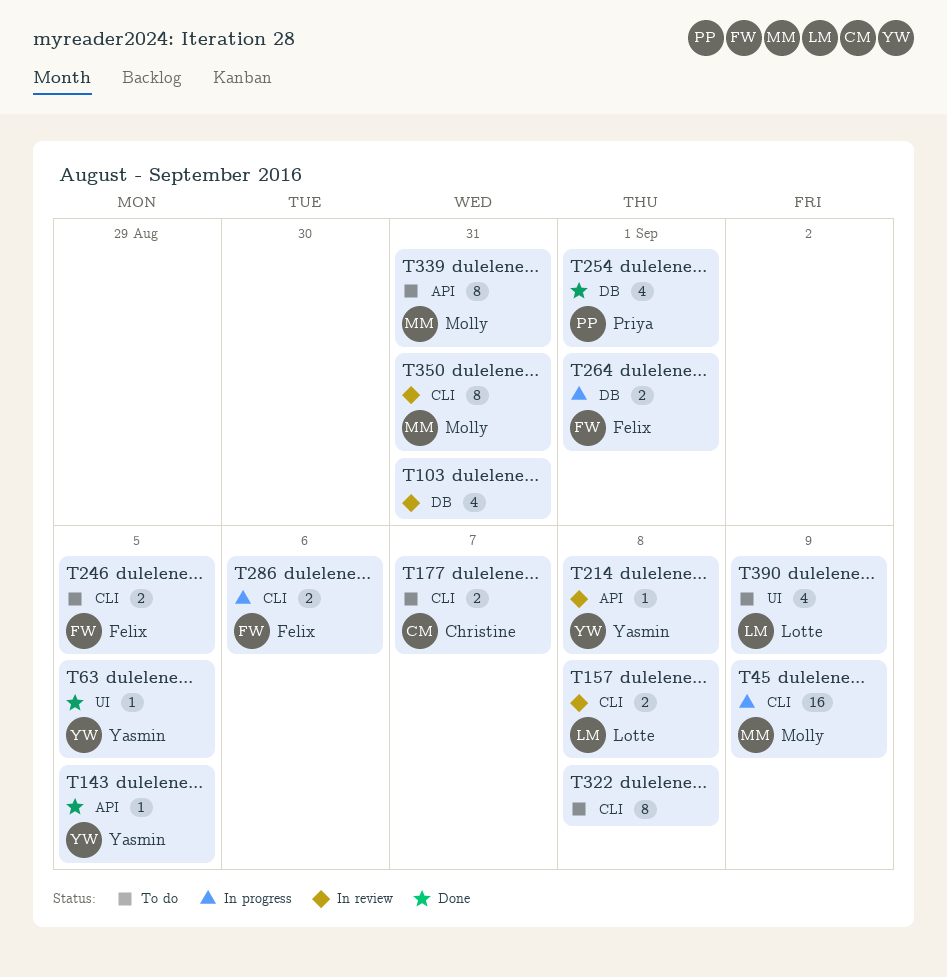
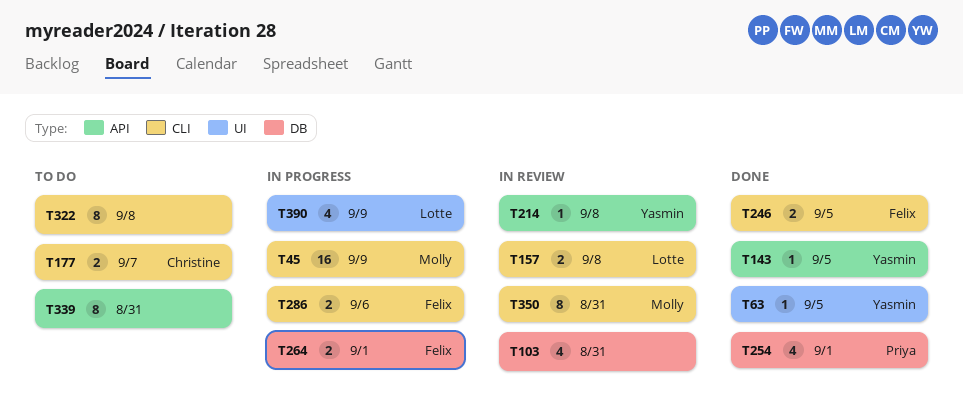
T246, status: To do -> Done
T339, owner: Molly -> none
T390, status: To do -> In progress

